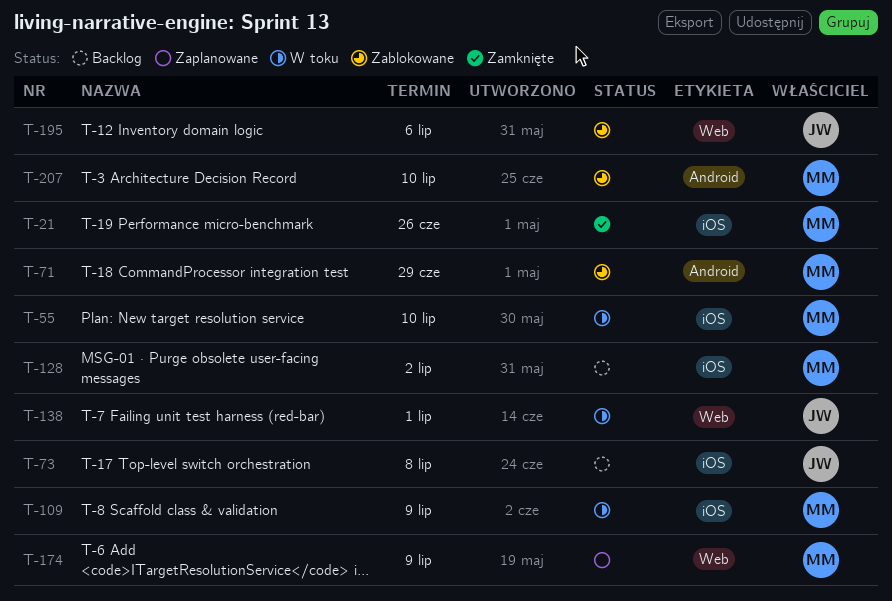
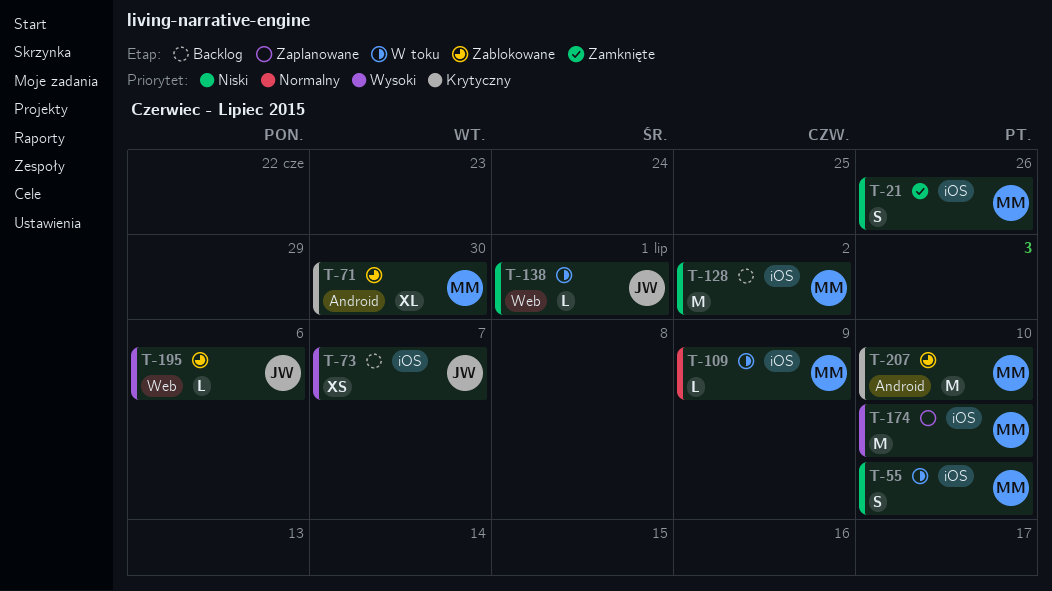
T-71, due: Jun 29 -> Jun 30
T-73, due: Jul 8 -> Jul 7
T-174, label: Web -> iOS
T-174, due: Jul 9 -> Jul 10

